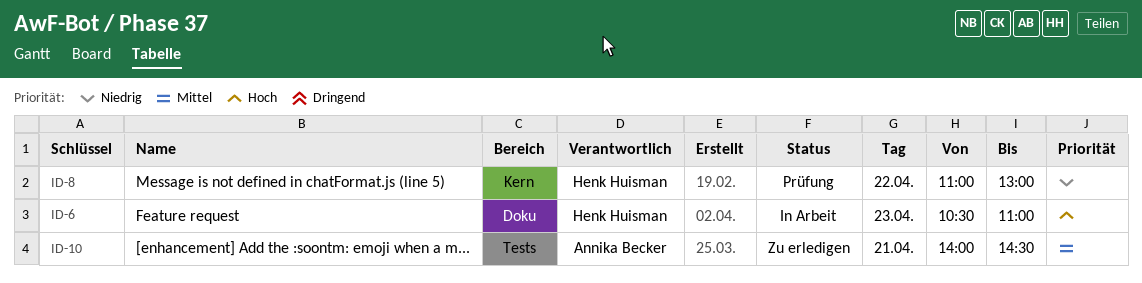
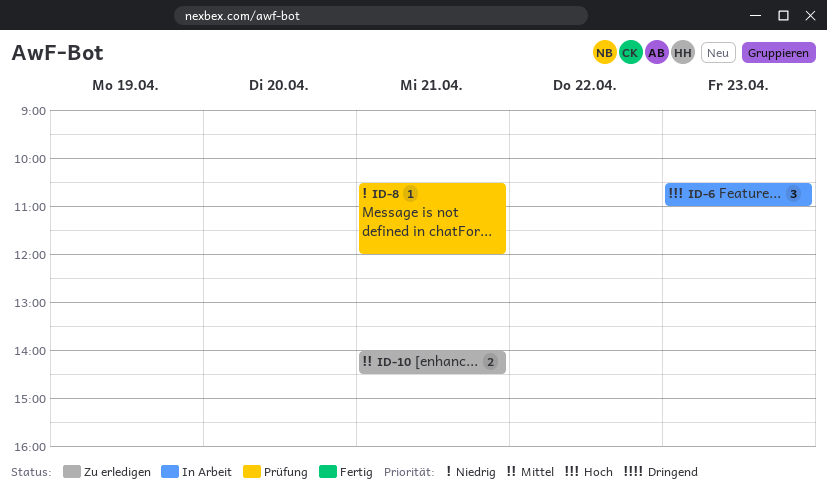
ID-8, day: Apr 22 -> Apr 21
ID-8, begins: 11:00 -> 10:30
ID-8, ends: 13:00 -> 12:00

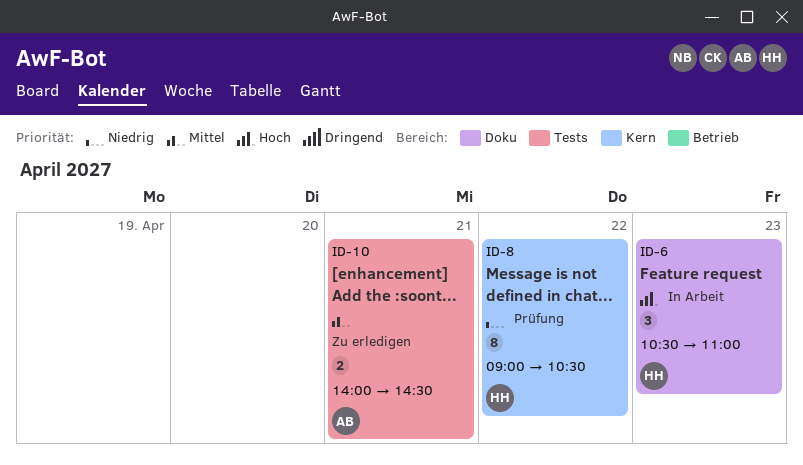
ID-8, estimate: 1 -> 8
ID-8, day: Apr 21 -> Apr 22
ID-8, begins: 10:30 -> 09:00
ID-8, ends: 12:00 -> 10:30

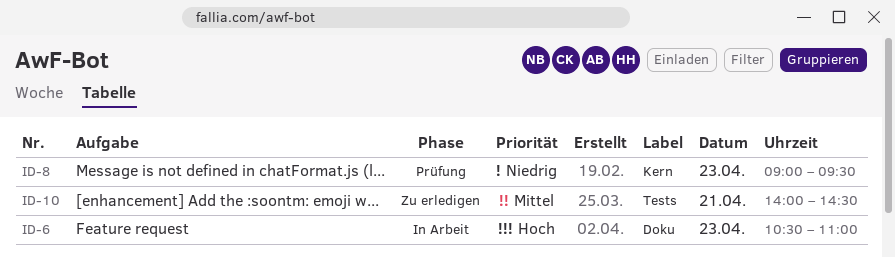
ID-8, day: Apr 22 -> Apr 23
ID-8, ends: 10:30 -> 09:30

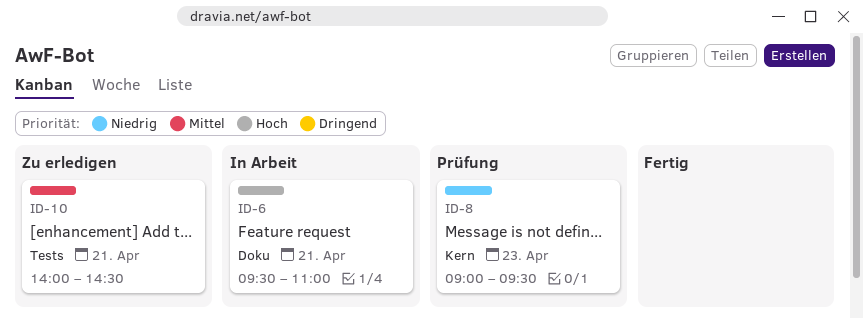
ID-6, day: Apr 23 -> Apr 21
ID-6, begins: 10:30 -> 09:30

